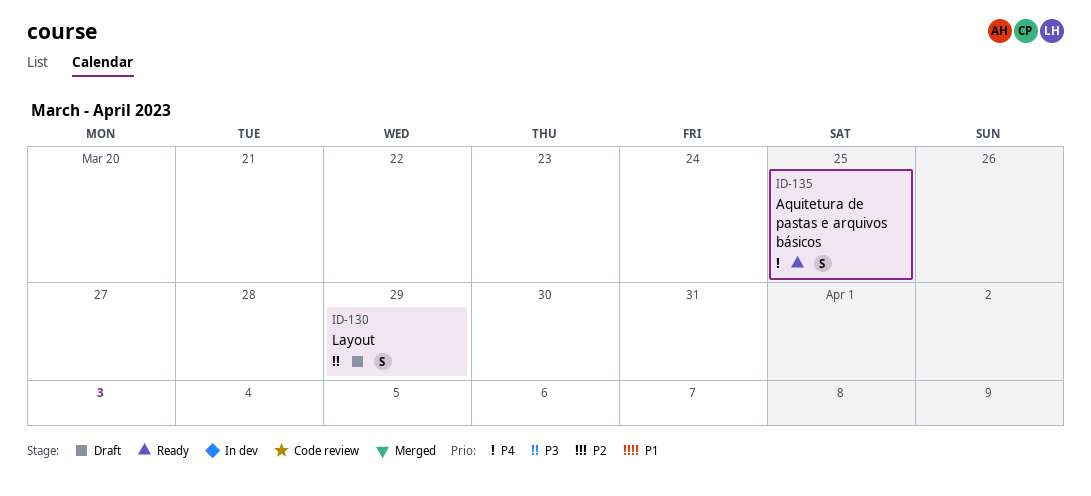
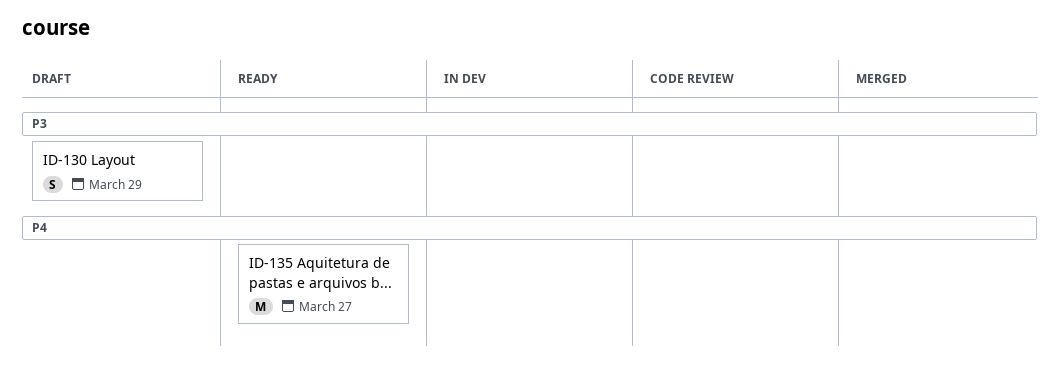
ID-135, estimate: S -> M
ID-135, due: Mar 25 -> Mar 27

